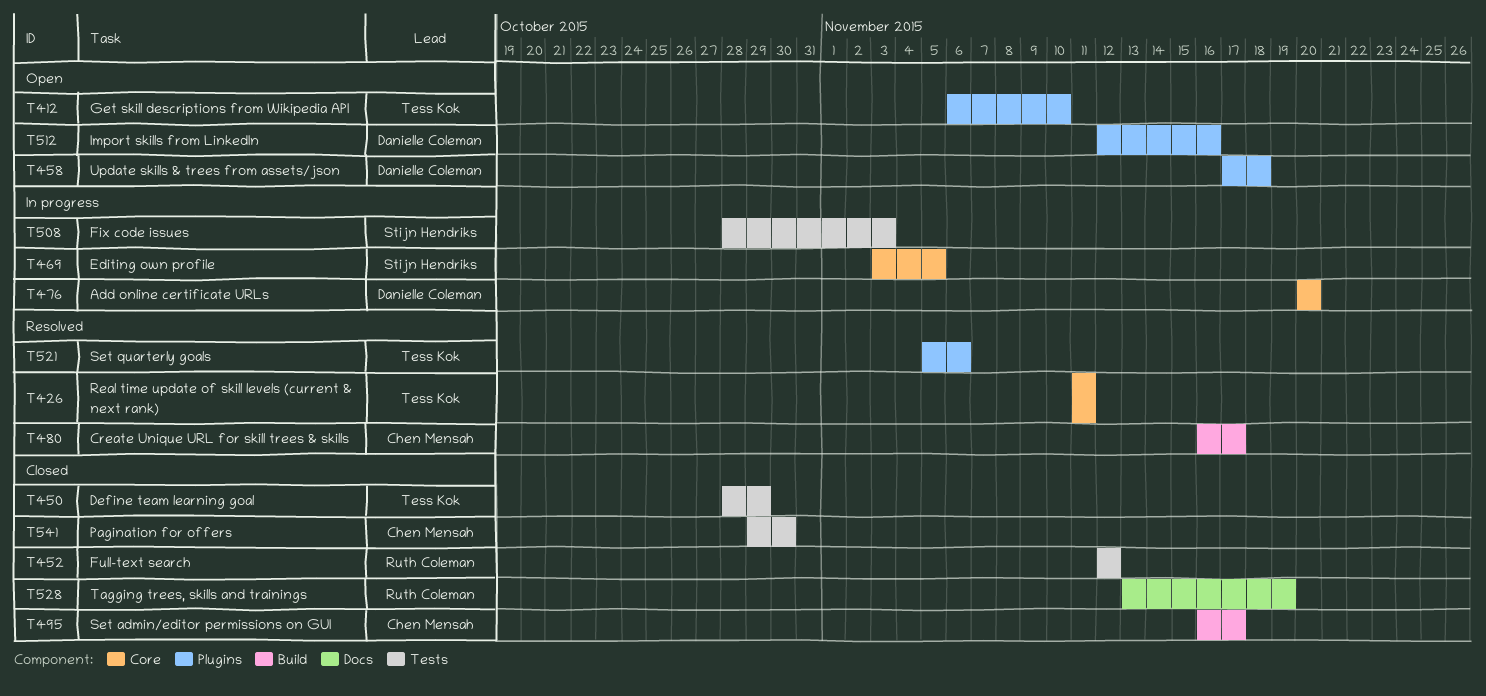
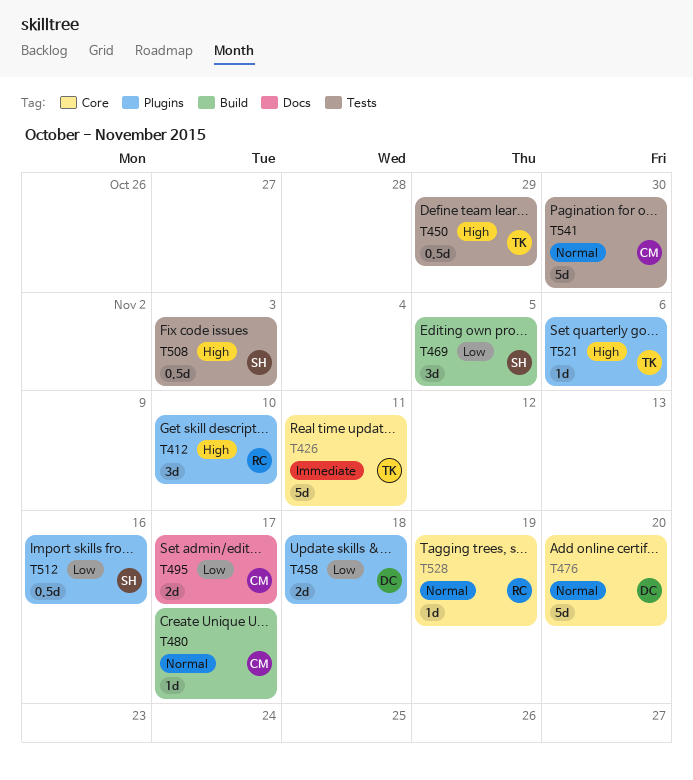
T412, owner: Tess Kok -> Ruth Coleman
T452: present -> none
T469, label: Core -> Build
T495, label: Build -> Docs
T512, owner: Danielle Coleman -> Stijn Hendriks
T528, label: Docs -> Core

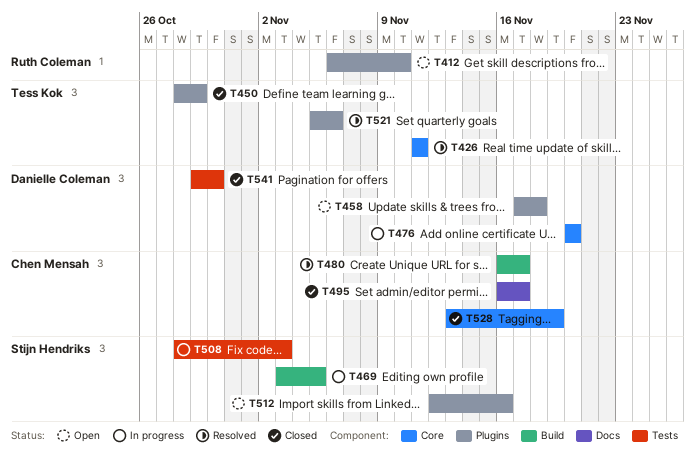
T450, label: Tests -> Plugins
T528, owner: Ruth Coleman -> Chen Mensah
T541, owner: Chen Mensah -> Danielle Coleman

